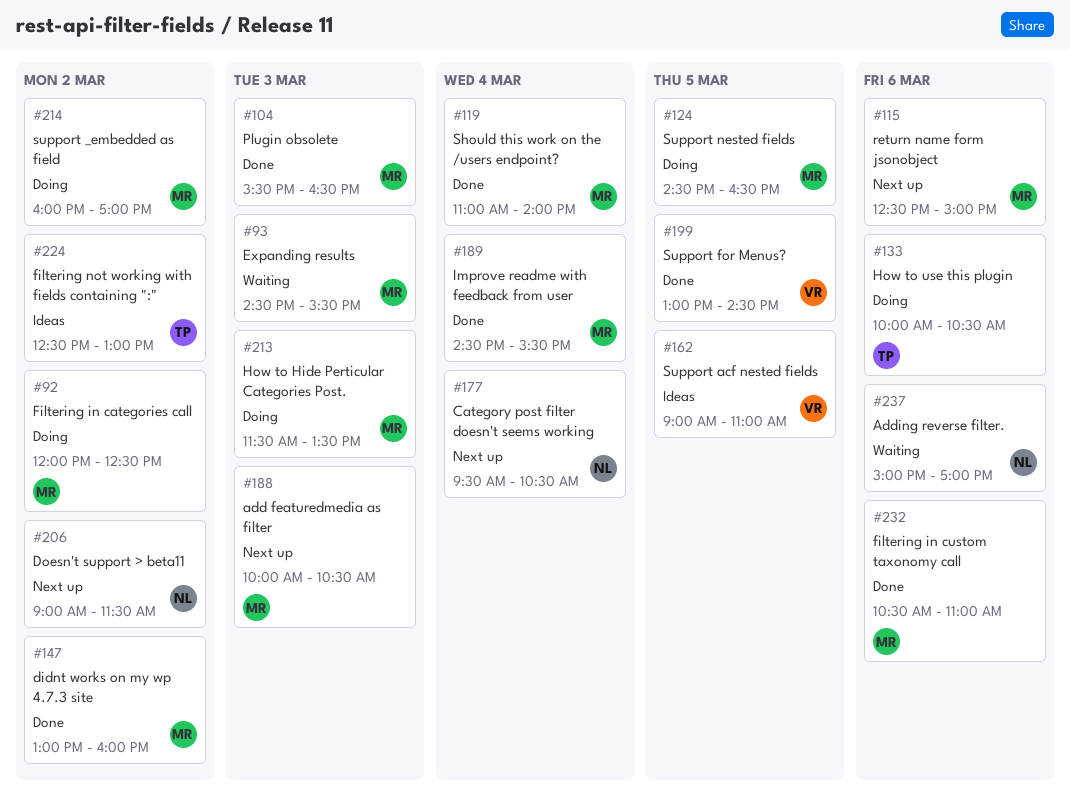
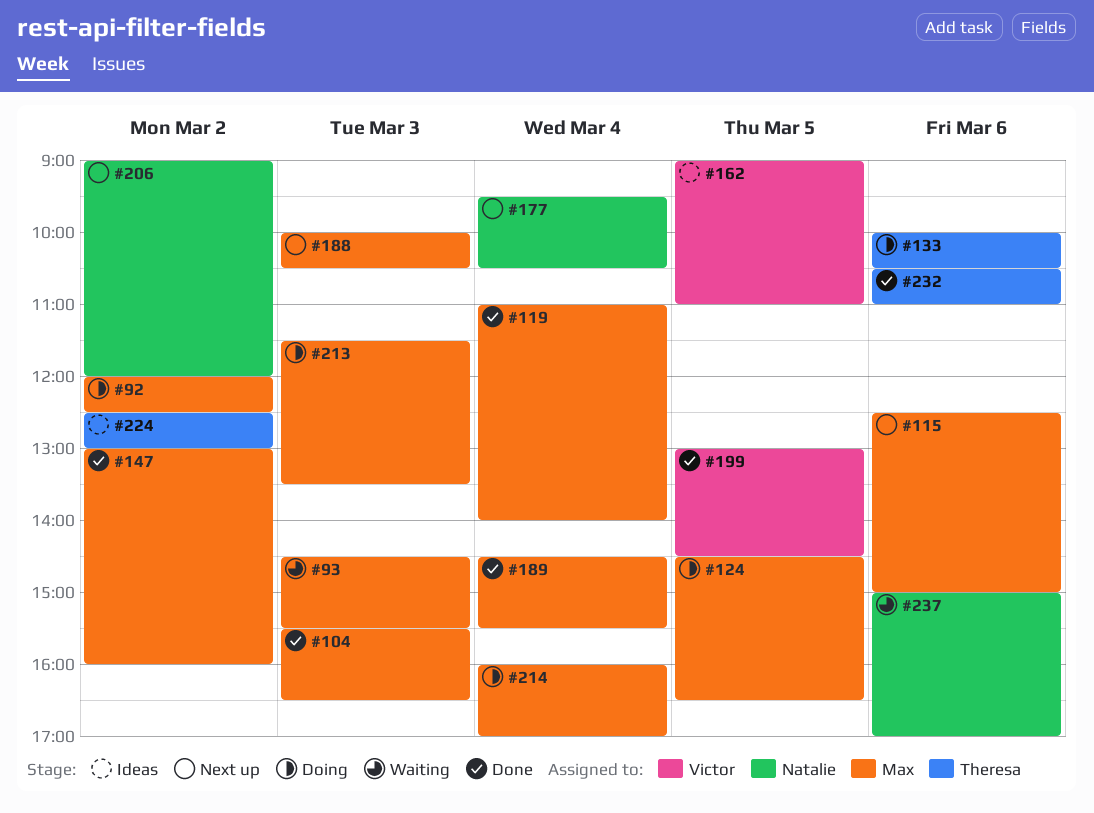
#206, ends: 11:30 -> 12:00
#214, day: Mar 2 -> Mar 4
#232, owner: Max -> Theresa

